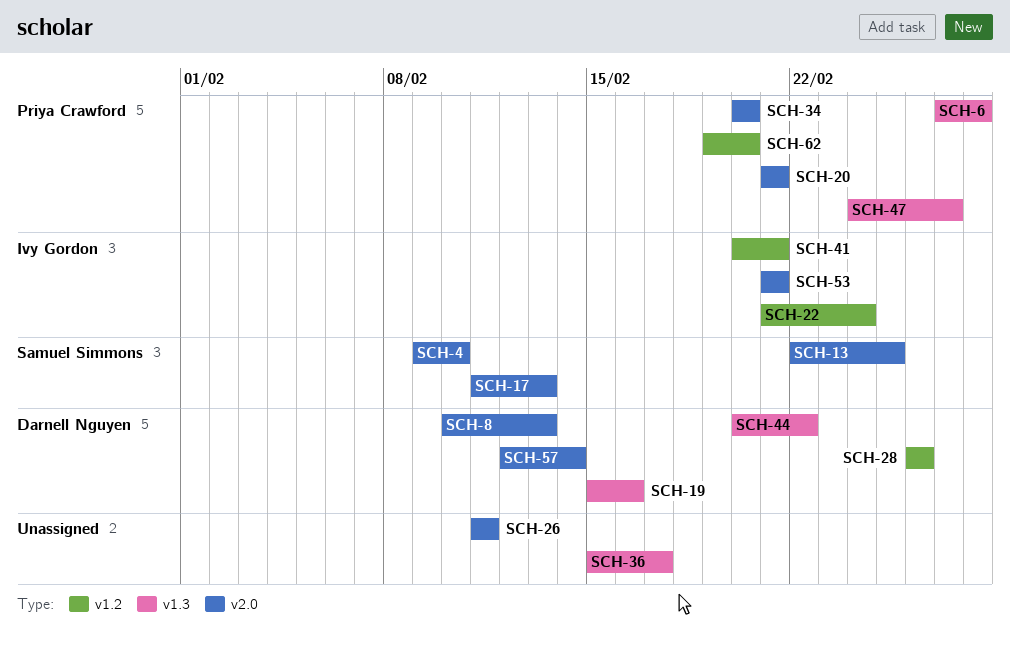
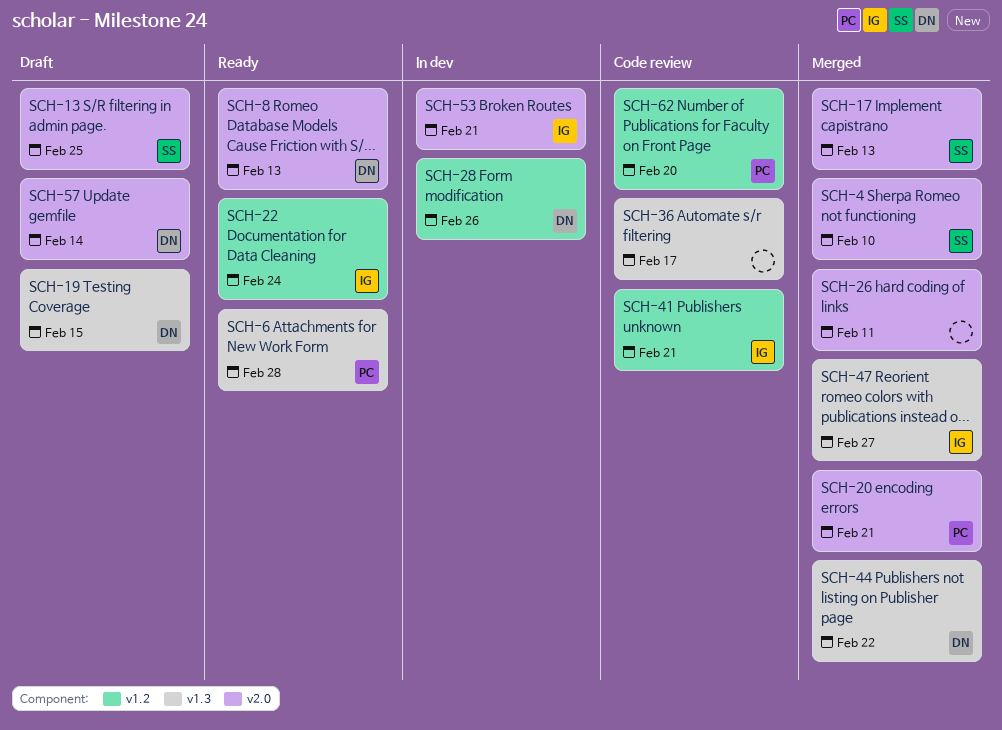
SCH-19, due: Feb 16 -> Feb 15
SCH-34: present -> none
SCH-47, owner: Priya Crawford -> Ivy Gordon

